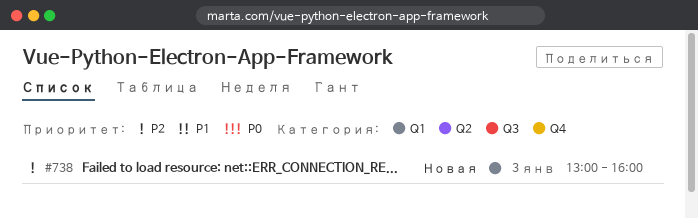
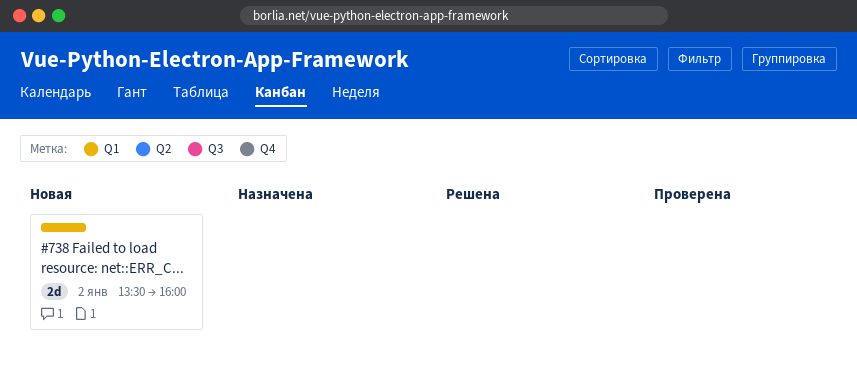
#738, day: Jan 3 -> Jan 2
#738, begins: 13:00 -> 13:30

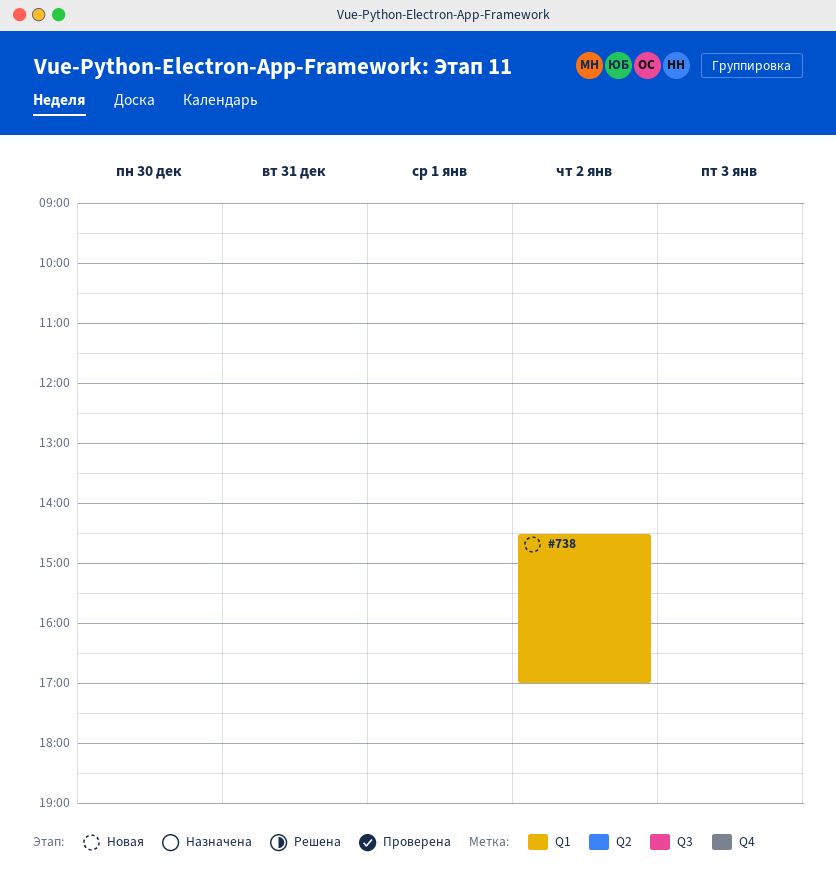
#738, begins: 13:30 -> 14:30
#738, ends: 16:00 -> 17:00

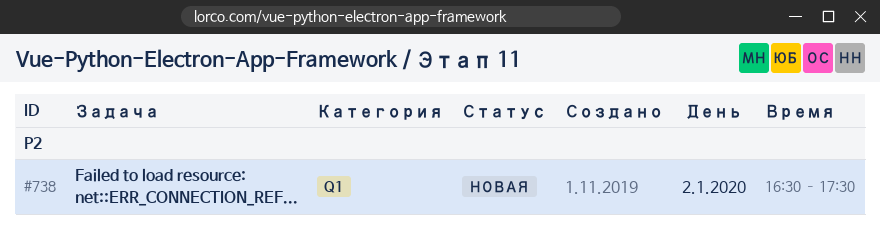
#738, begins: 14:30 -> 16:30
#738, ends: 17:00 -> 17:30

